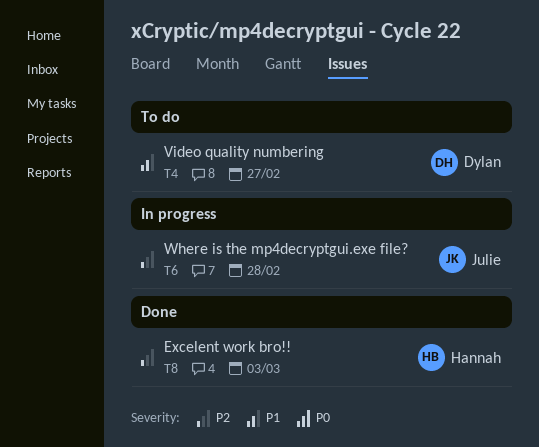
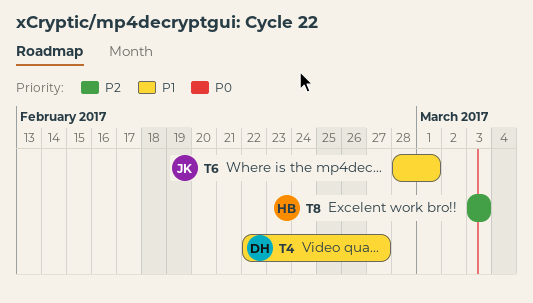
T6, priority: P2 -> P1
T6, due: Feb 28 -> Mar 1

